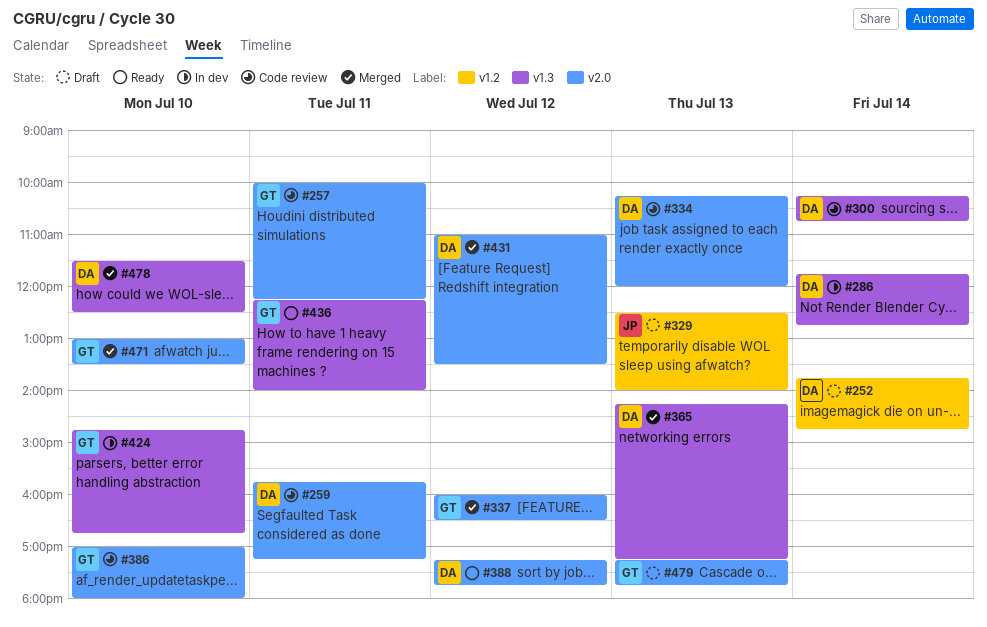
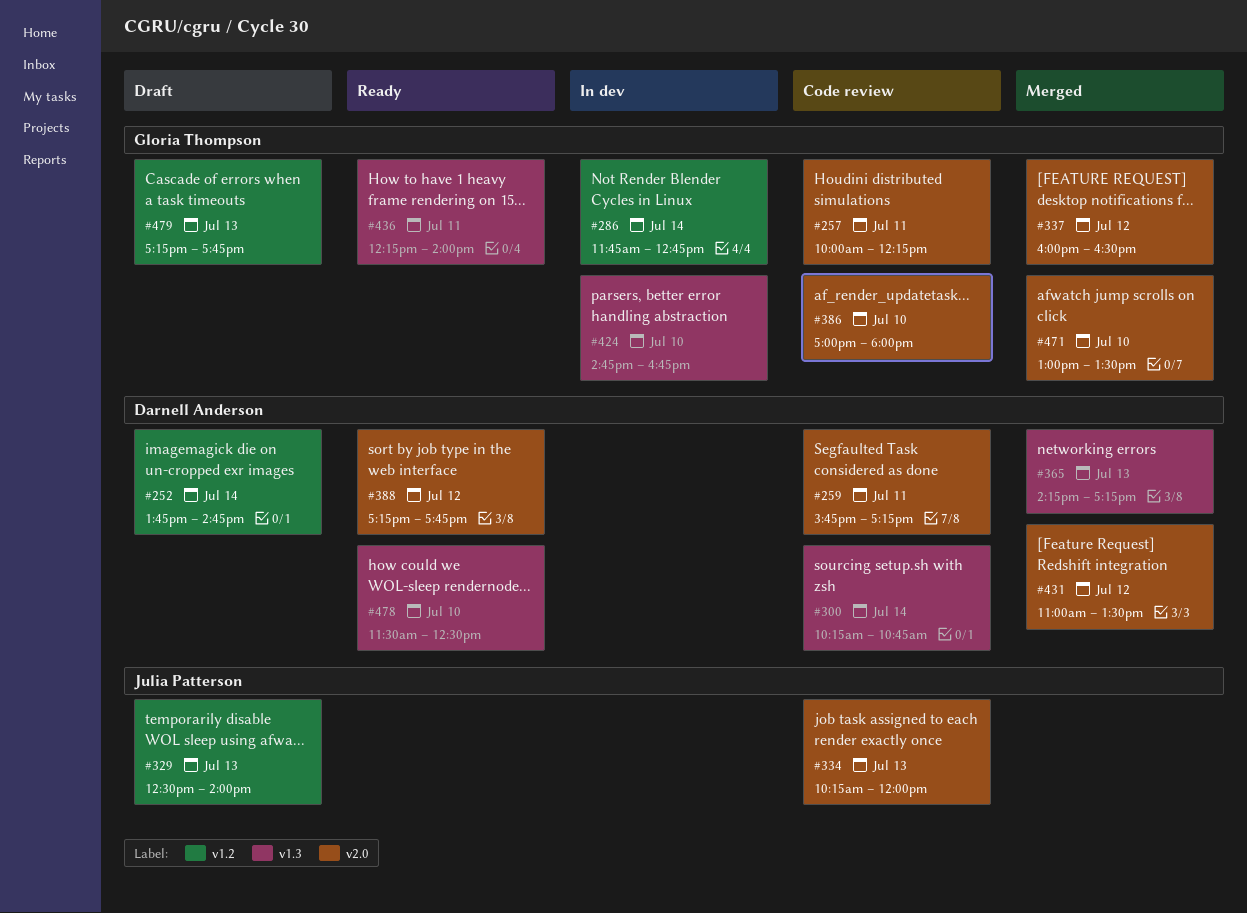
#286, owner: Darnell Anderson -> Gloria Thompson
#286, label: v1.3 -> v1.2
#334, owner: Darnell Anderson -> Julia Patterson
#478, status: Merged -> Ready
#479, label: v2.0 -> v1.2

